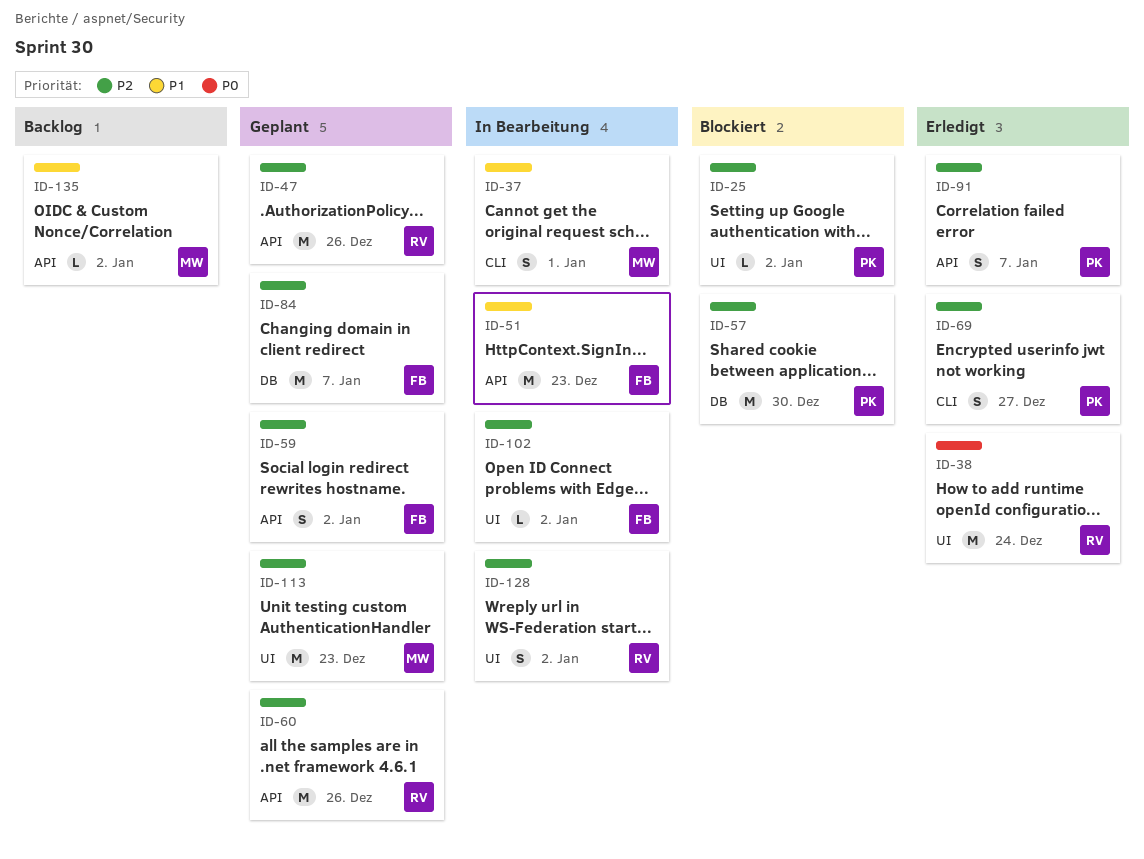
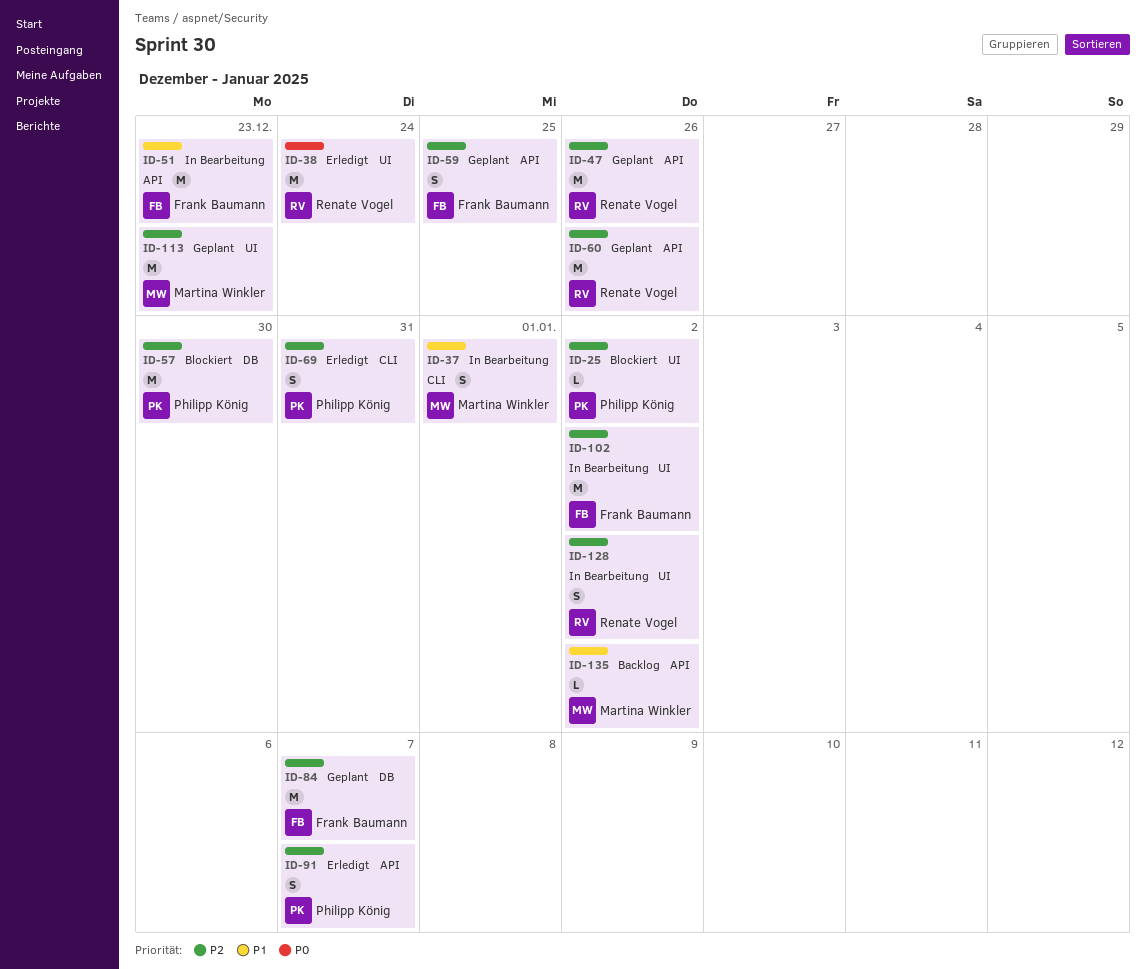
ID-59, due: Jan 2 -> Dec 25
ID-69, due: Dec 27 -> Dec 31
ID-102, estimate: L -> M

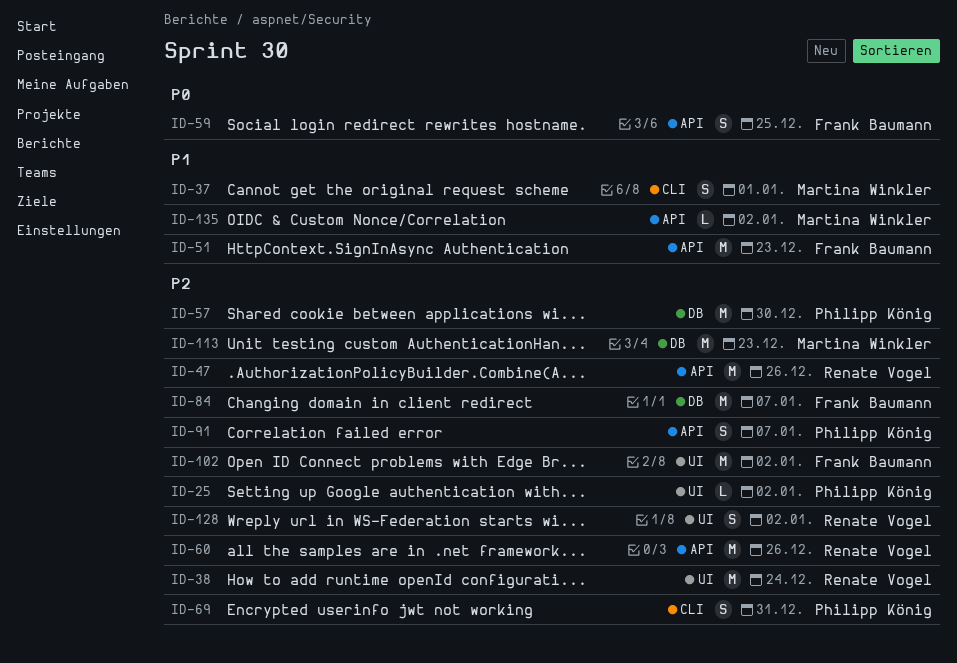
ID-38, priority: P0 -> P2
ID-59, priority: P2 -> P0
ID-113, label: UI -> DB

